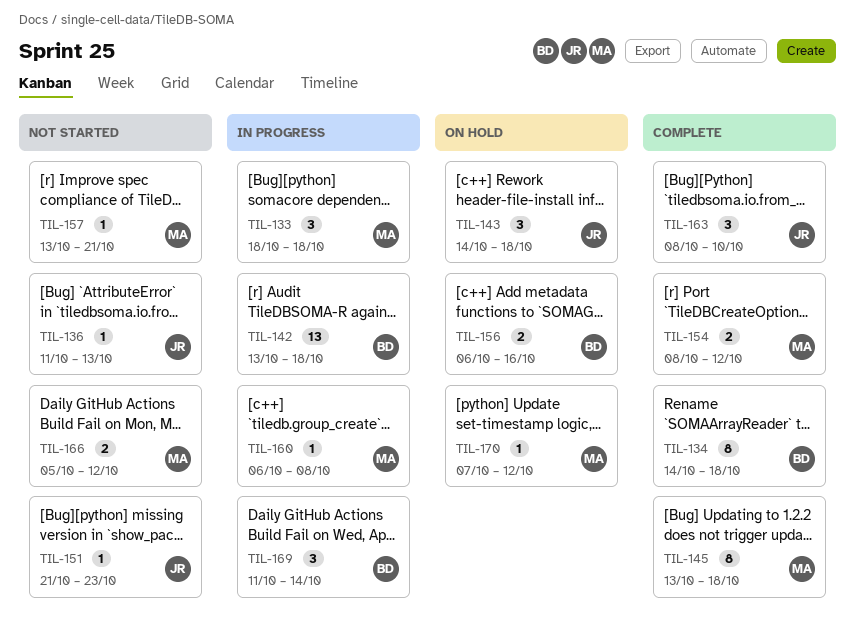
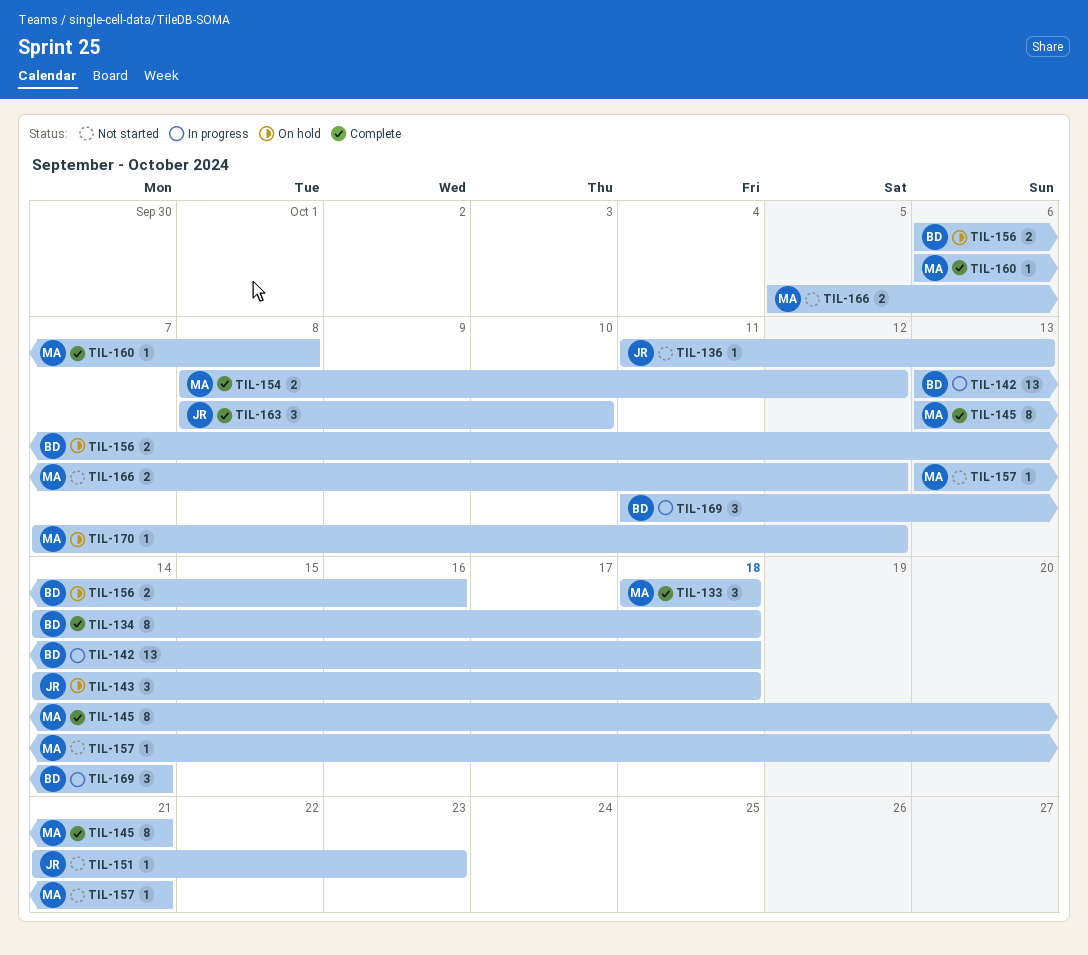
TIL-133, status: In progress -> Complete
TIL-145, due: Oct 18 -> Oct 21
TIL-160, status: In progress -> Complete

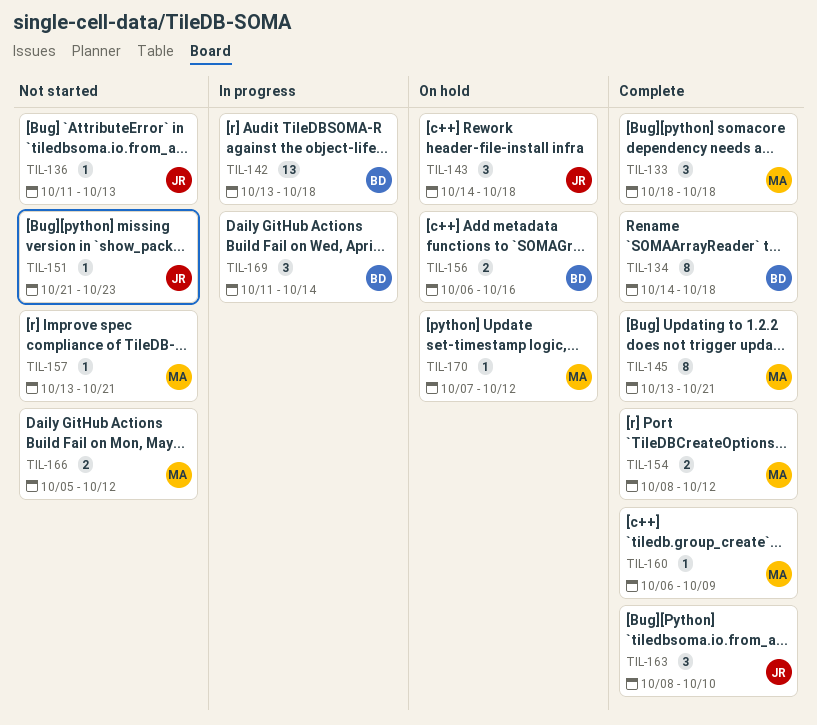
TIL-160, due: Oct 8 -> Oct 9

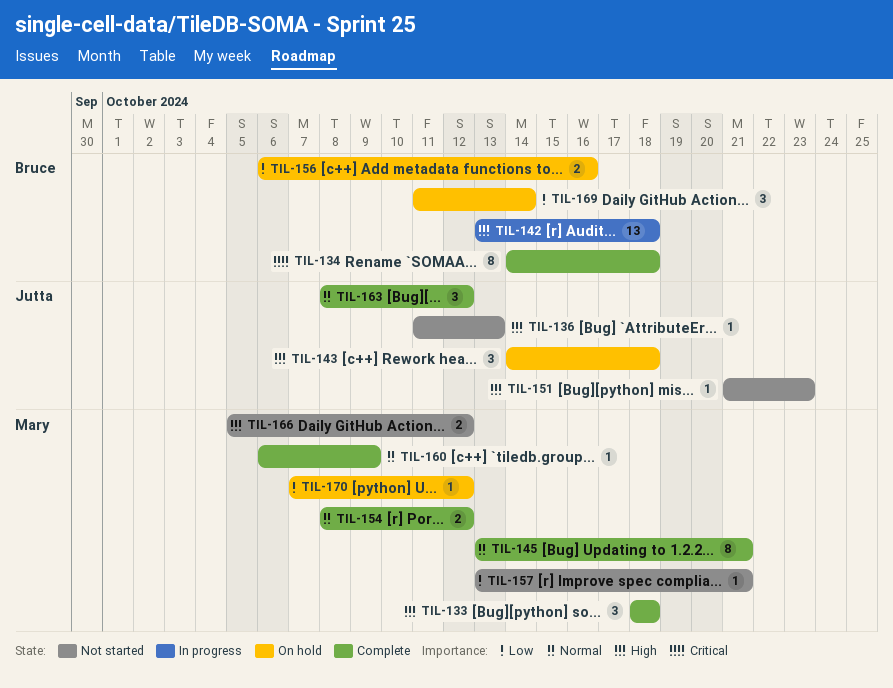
TIL-163, due: Oct 10 -> Oct 12
TIL-169, status: In progress -> On hold

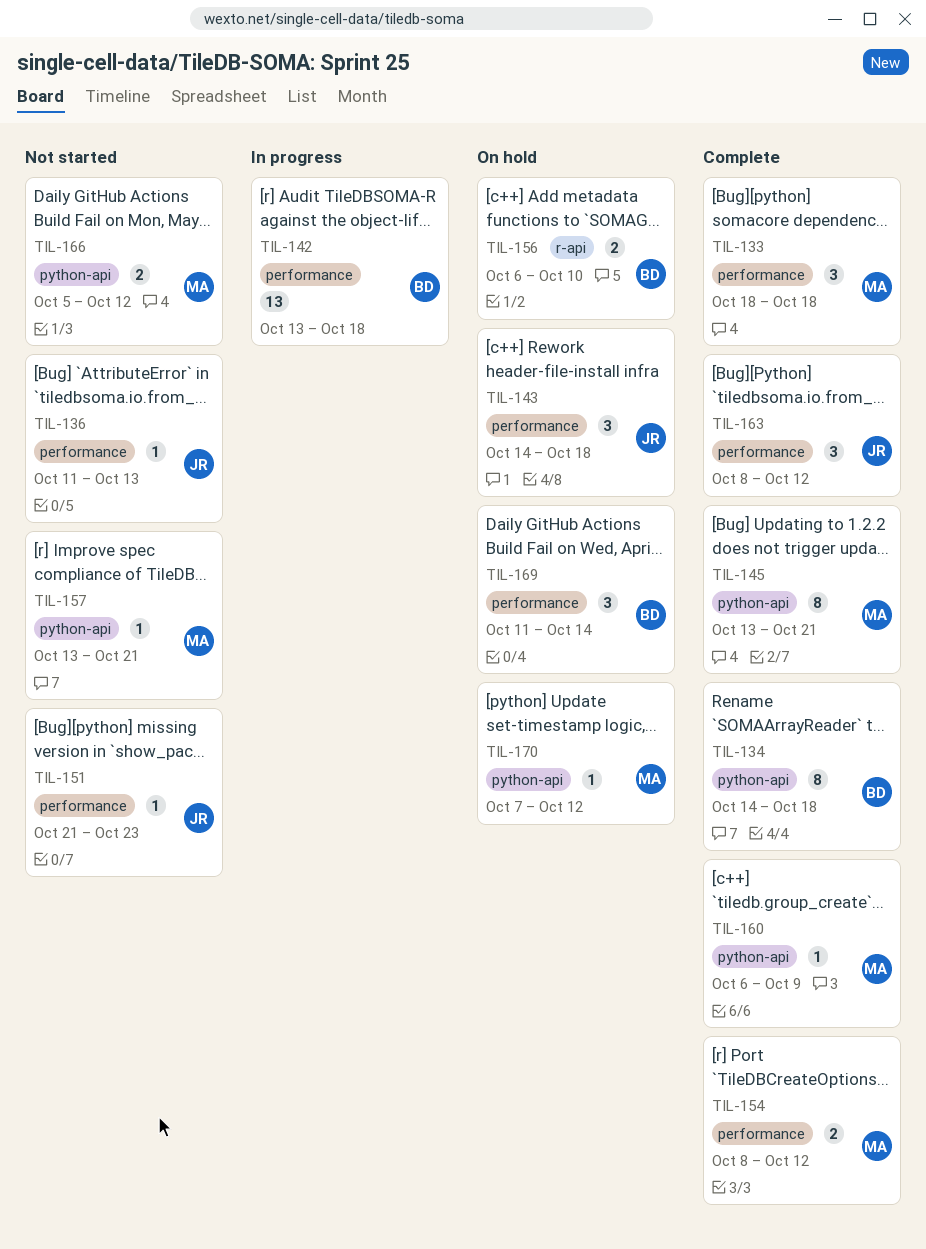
TIL-156, due: Oct 16 -> Oct 10

